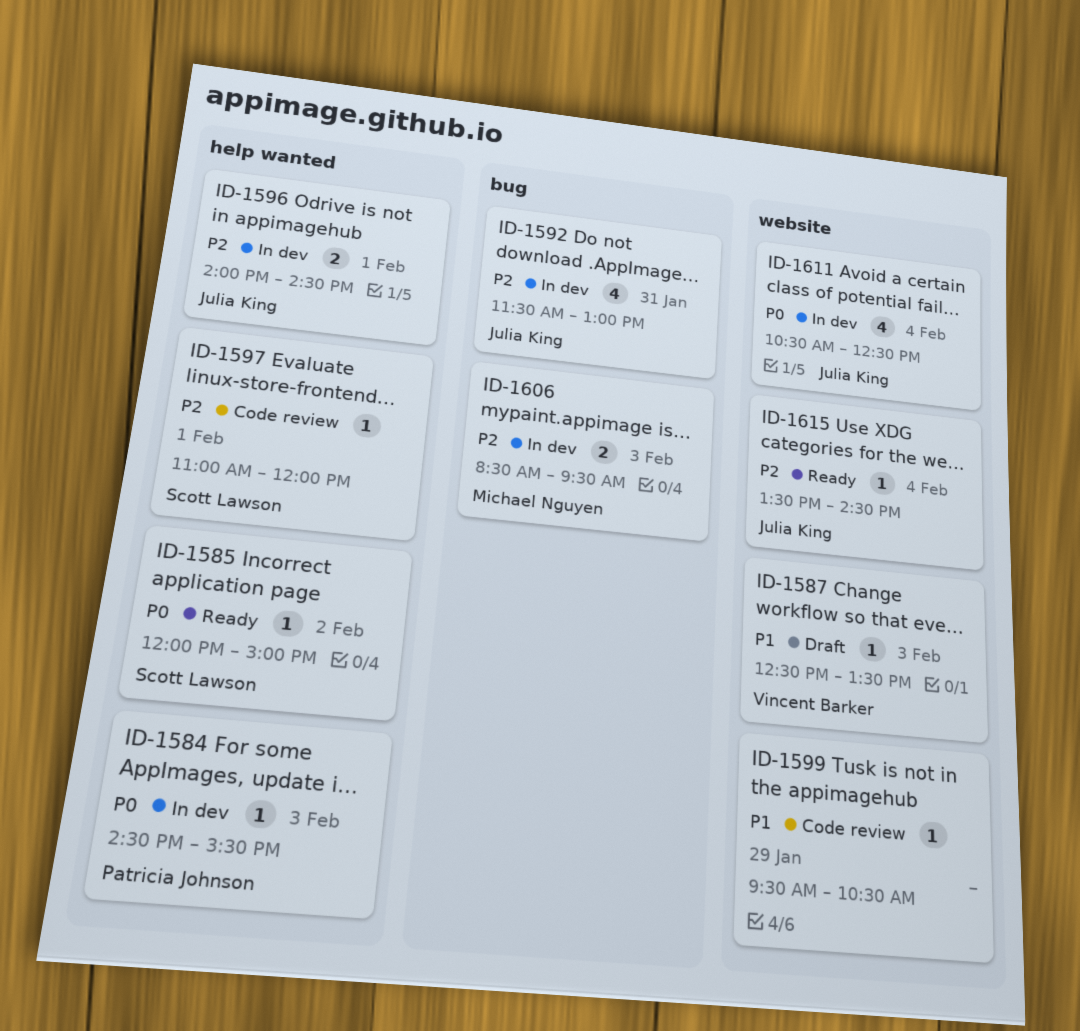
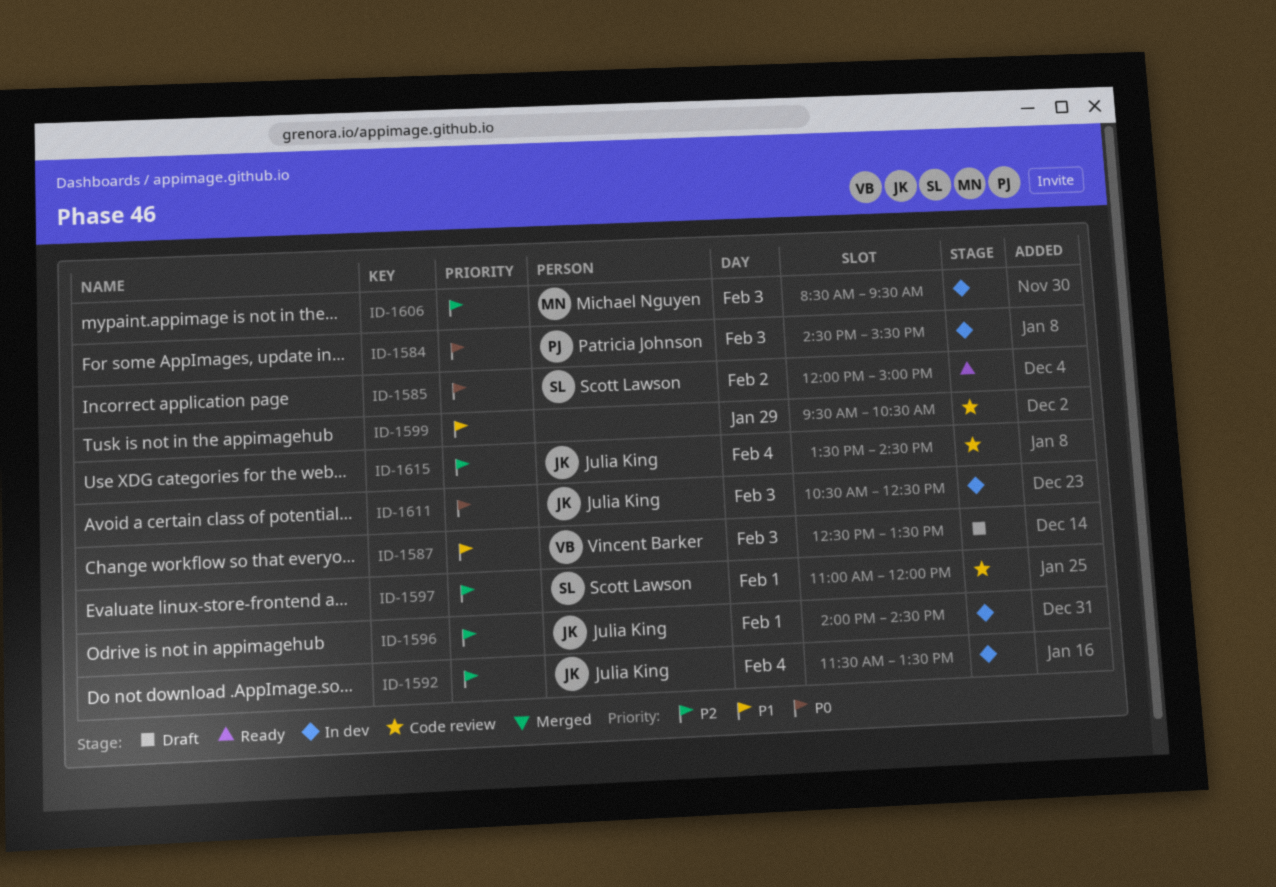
ID-1592, day: Jan 31 -> Feb 4
ID-1592, ends: 13:00 -> 13:30
ID-1611, day: Feb 4 -> Feb 3
ID-1615, status: Ready -> Code review

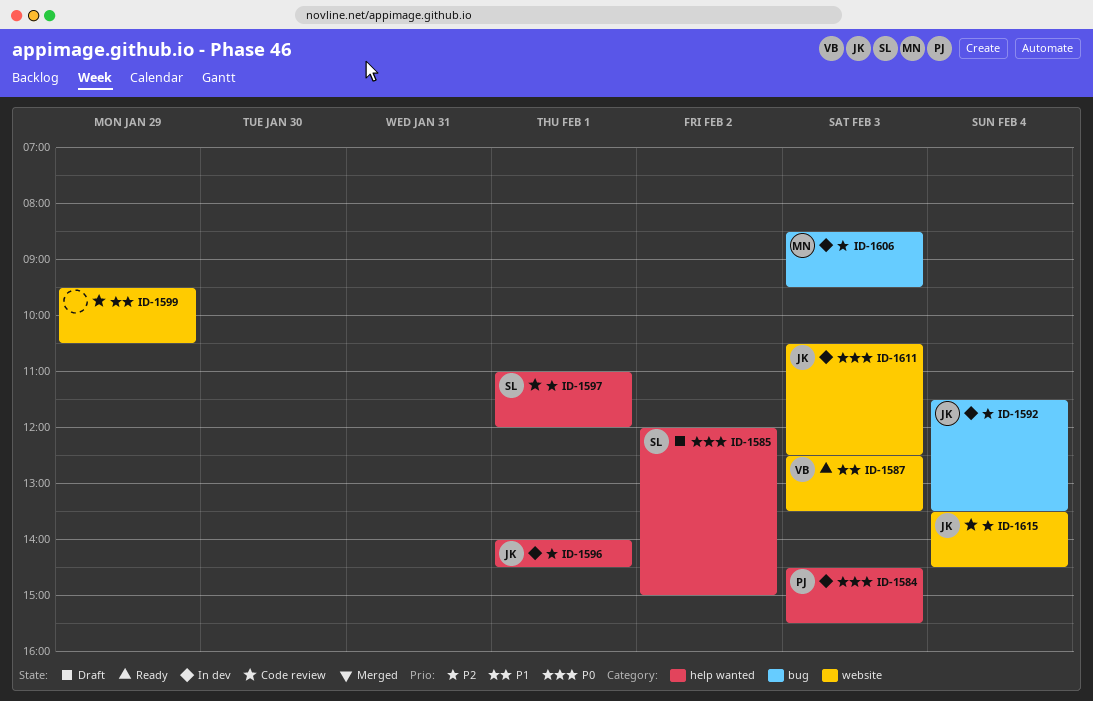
ID-1585, status: Ready -> Draft
ID-1587, status: Draft -> Ready

